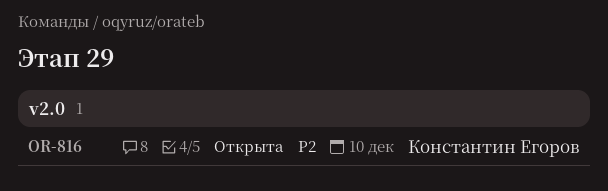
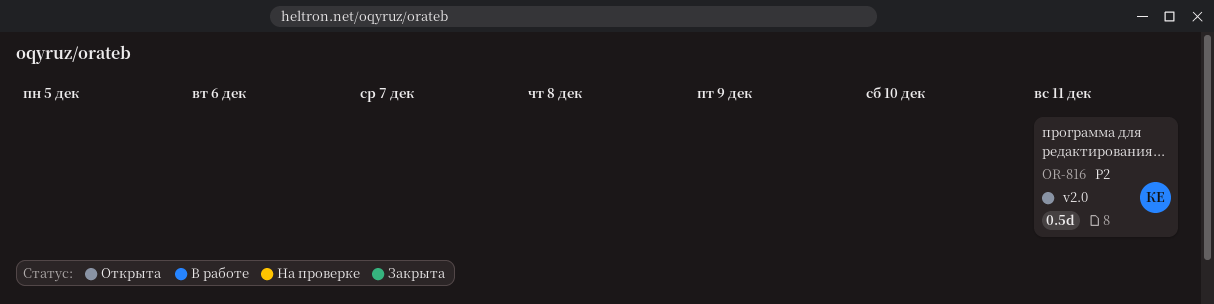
OR-816, due: Dec 10 -> Dec 11

